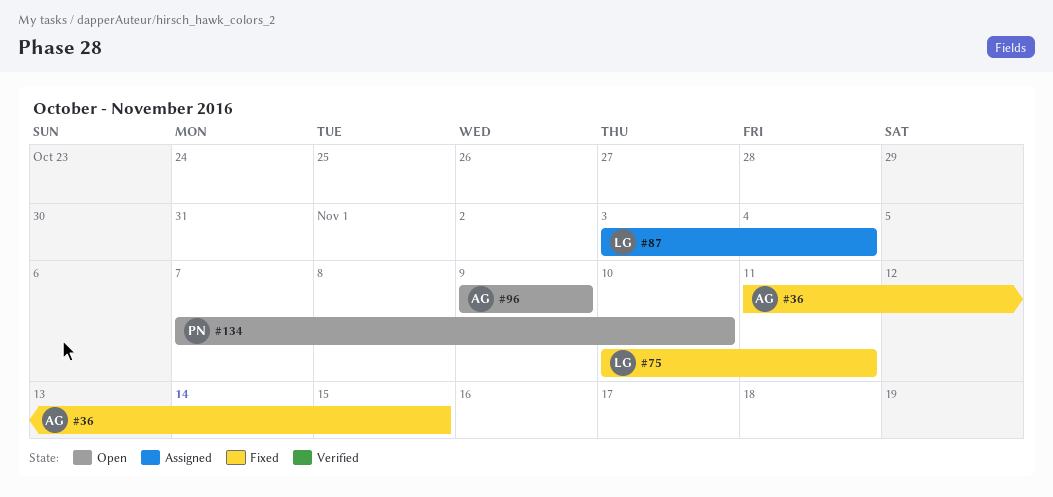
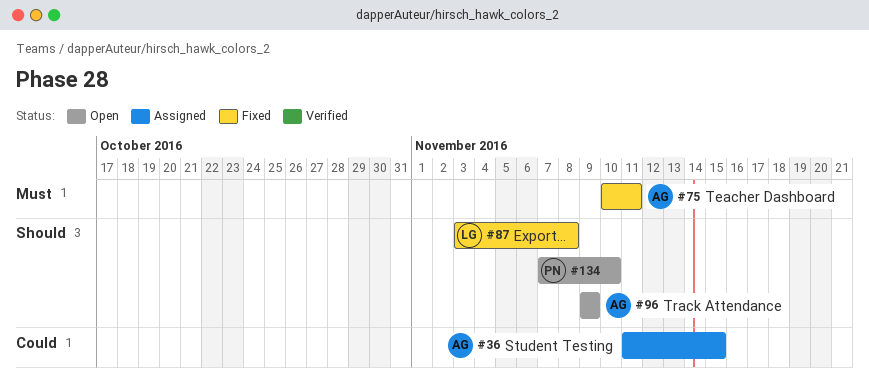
#36, status: Fixed -> Assigned
#75, owner: LG -> AG
#87, status: Assigned -> Fixed
#87, due: Nov 4 -> Nov 8

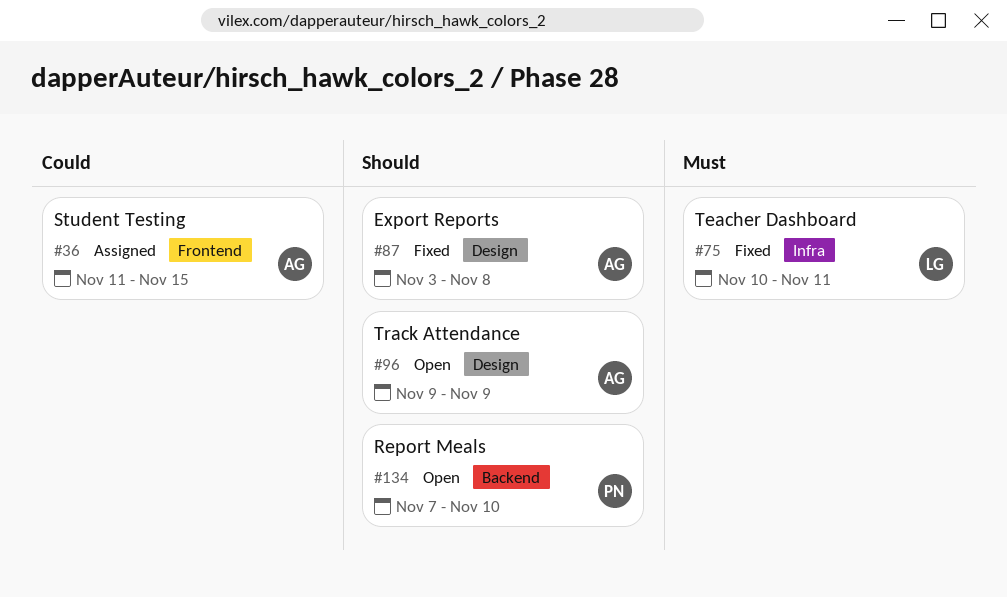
#75, owner: AG -> LG
#87, owner: LG -> AG

